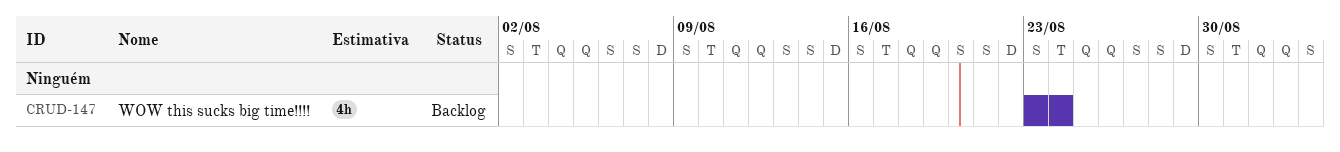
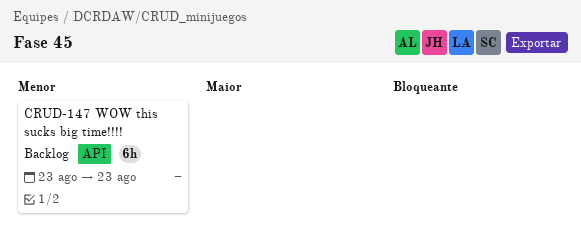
CRUD-147, estimate: 4h -> 6h
CRUD-147, due: Aug 24 -> Aug 23

